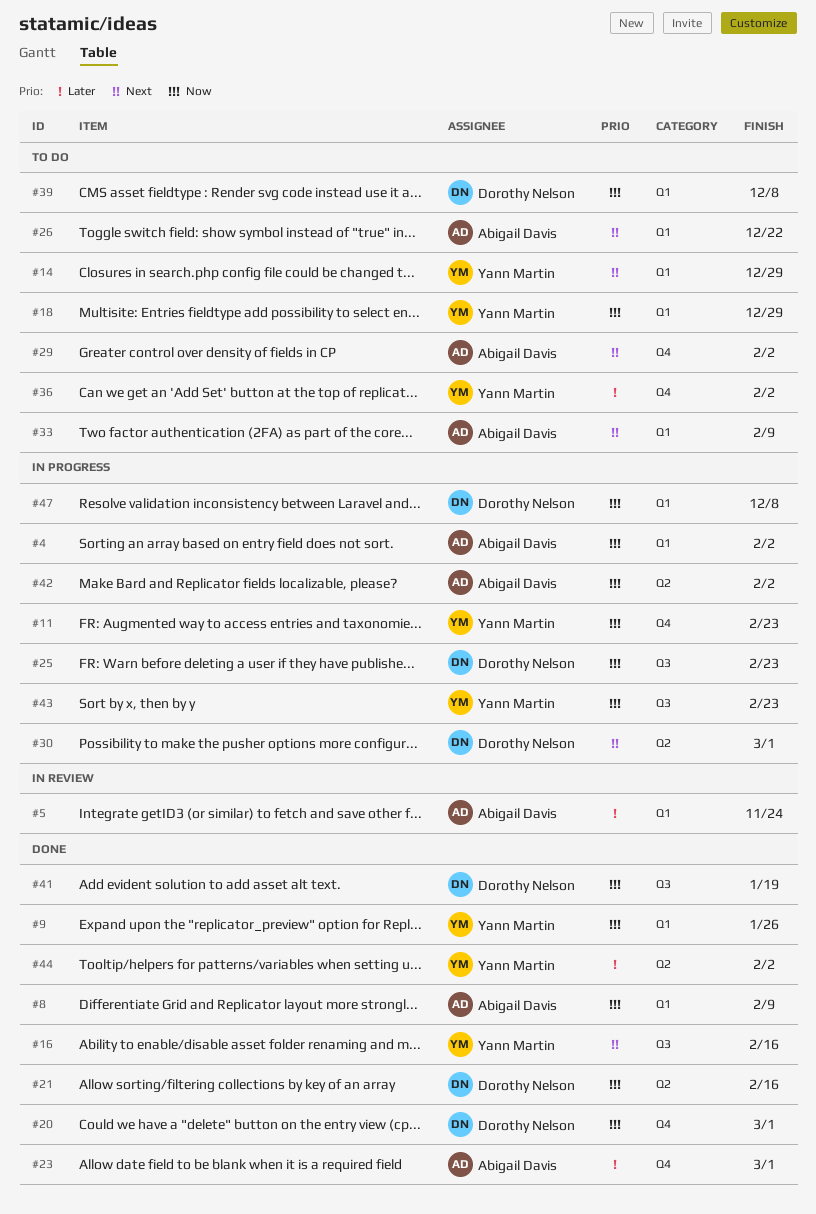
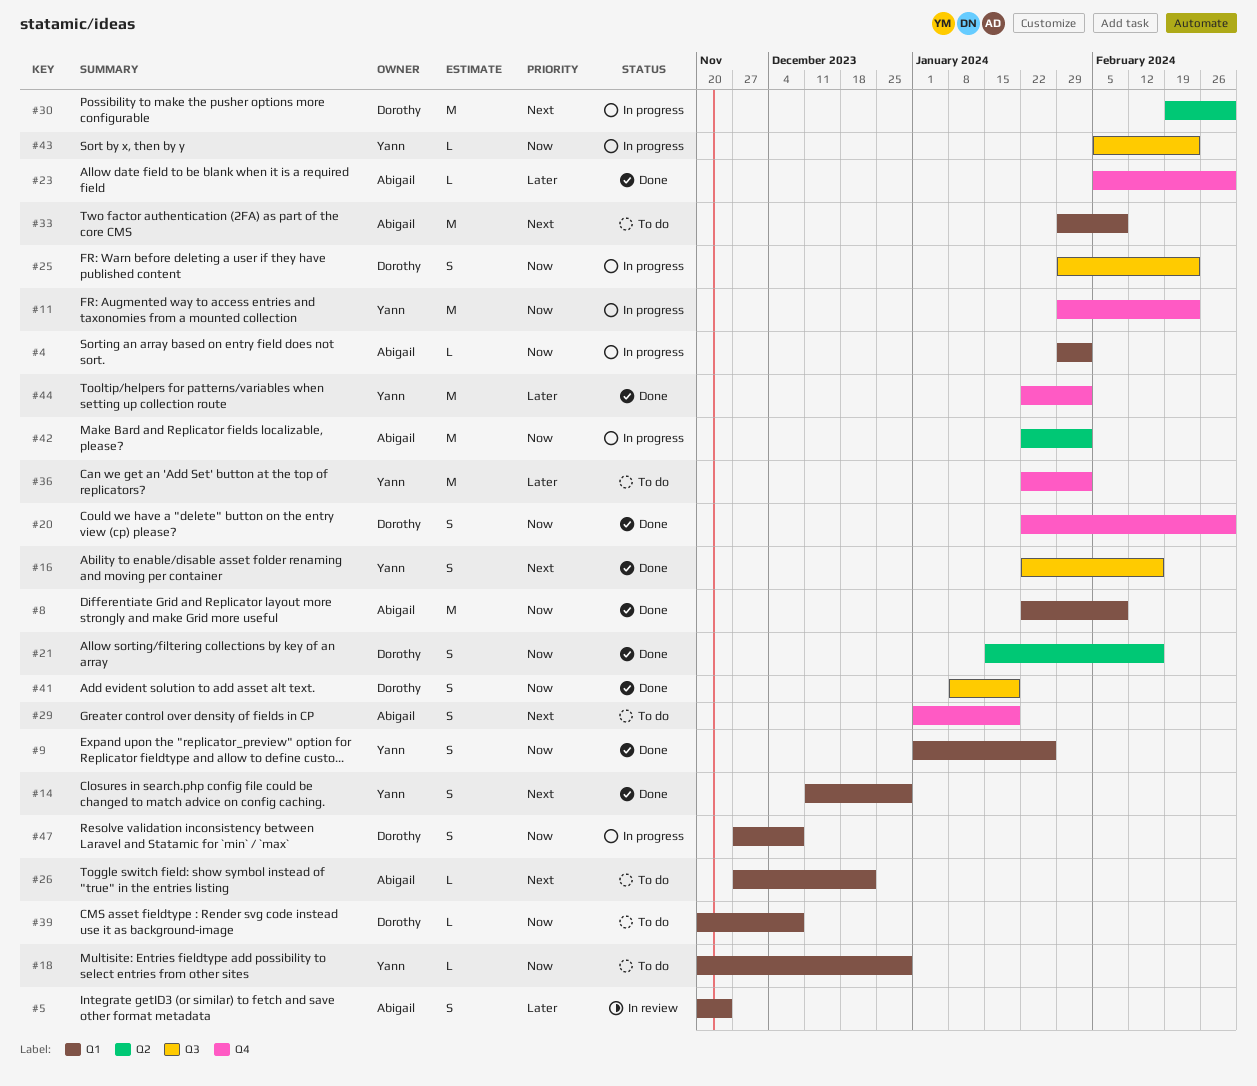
#14, status: To do -> Done
#29, due: Feb 2 -> Jan 19
#44, label: Q2 -> Q4

